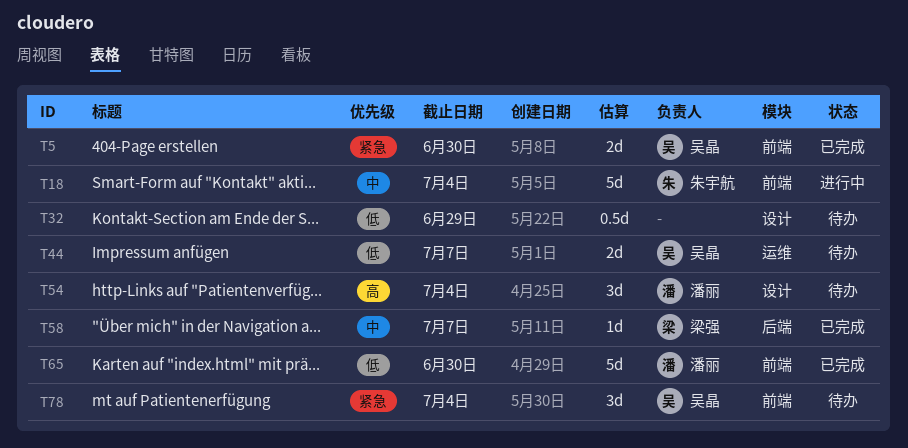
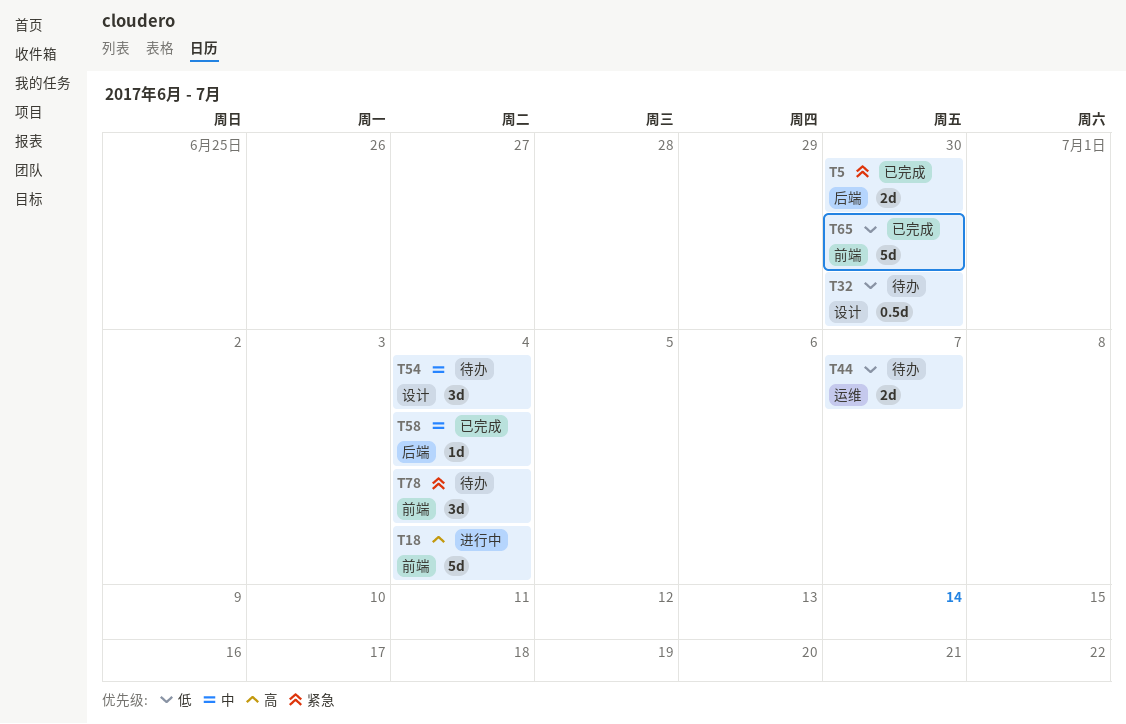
T5, label: 前端 -> 后端
T18, priority: 中 -> 高
T32, due: Jun 29 -> Jun 30
T54, priority: 高 -> 中
T58, due: Jul 7 -> Jul 4

